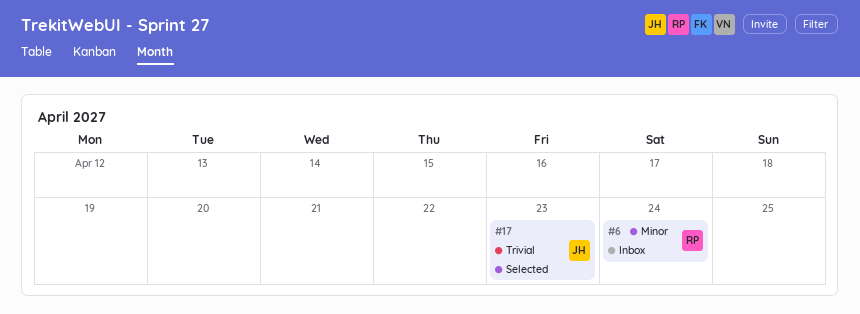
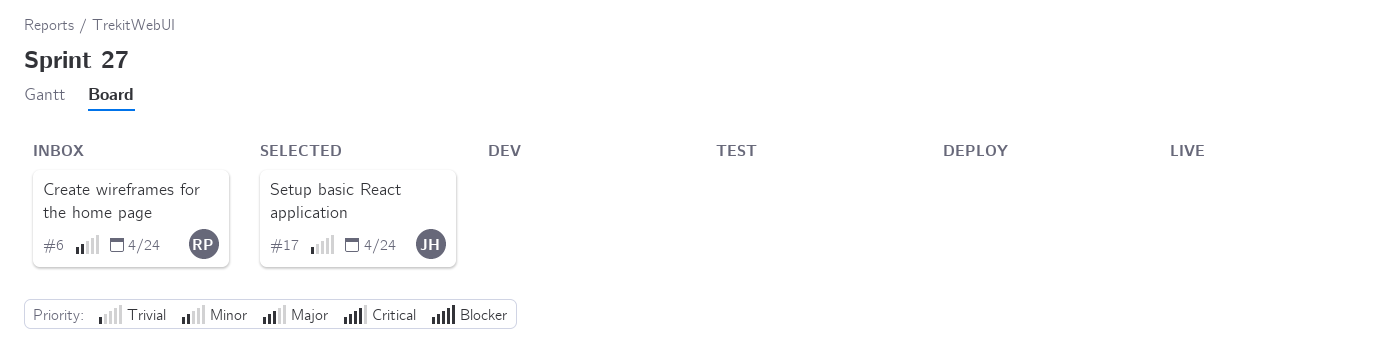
#17, due: Apr 23 -> Apr 24

